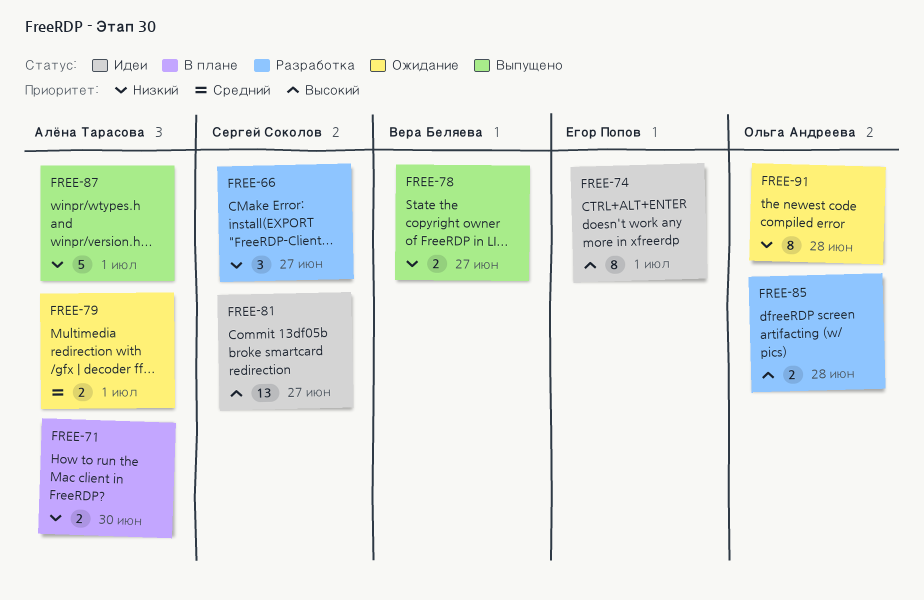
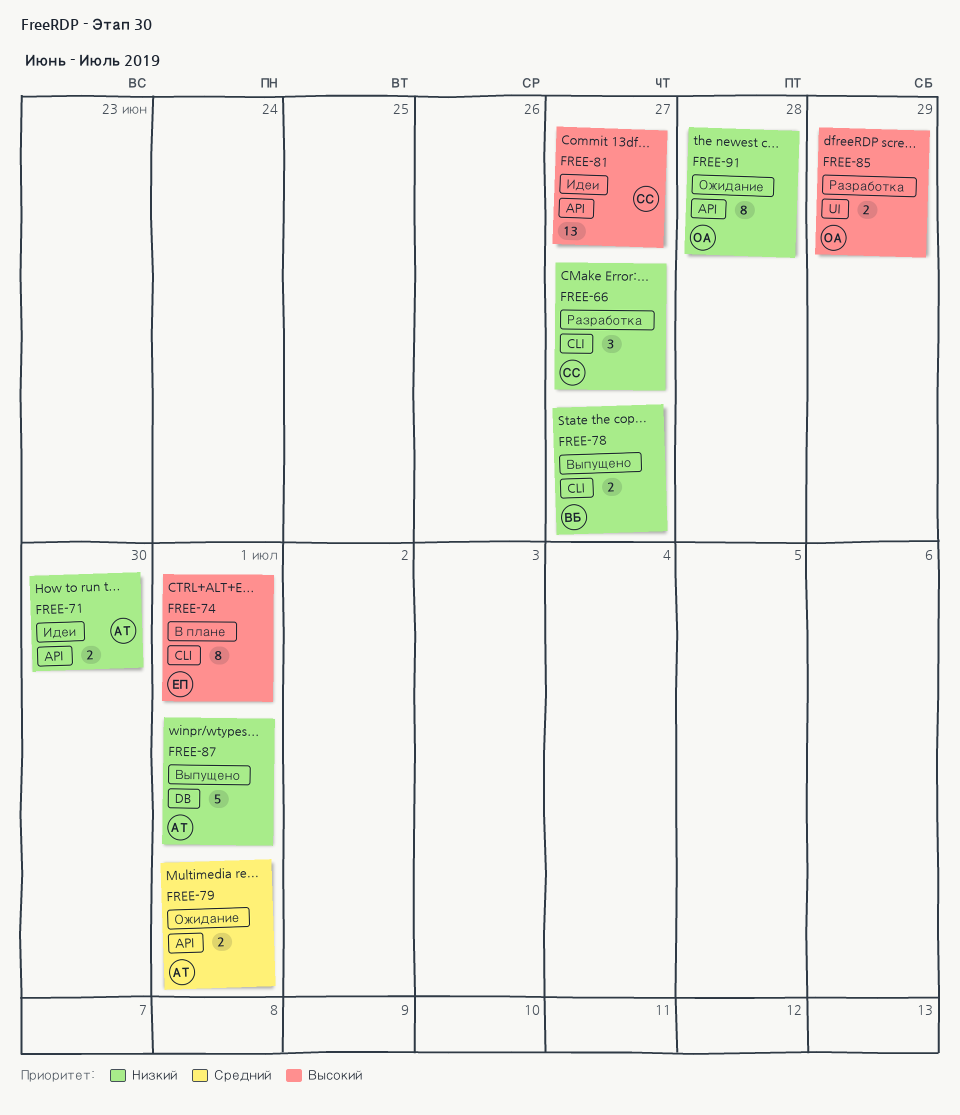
FREE-71, status: В плане -> Идеи
FREE-74, status: Идеи -> В плане
FREE-85, due: Jun 28 -> Jun 29

